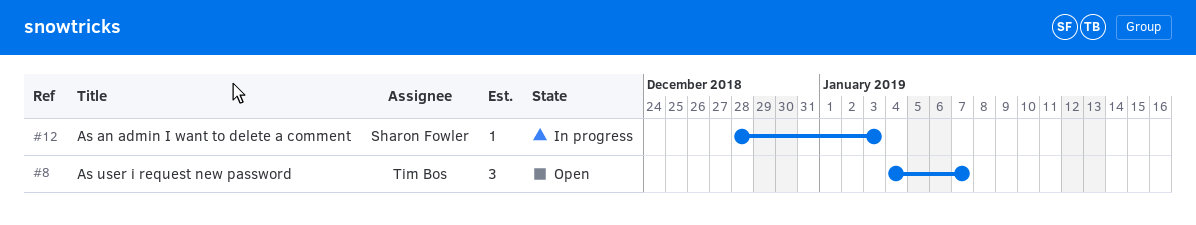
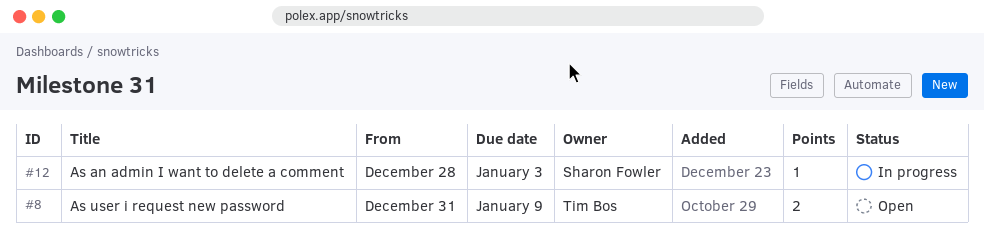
#8, estimate: 3 -> 2
#8, start: Jan 4 -> Dec 31
#8, due: Jan 7 -> Jan 9

